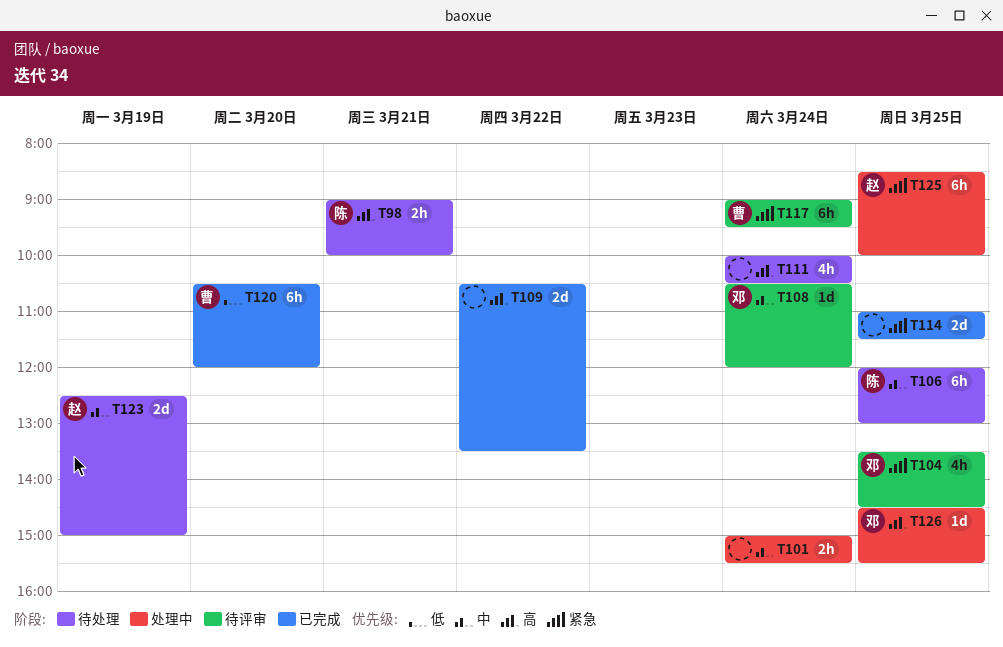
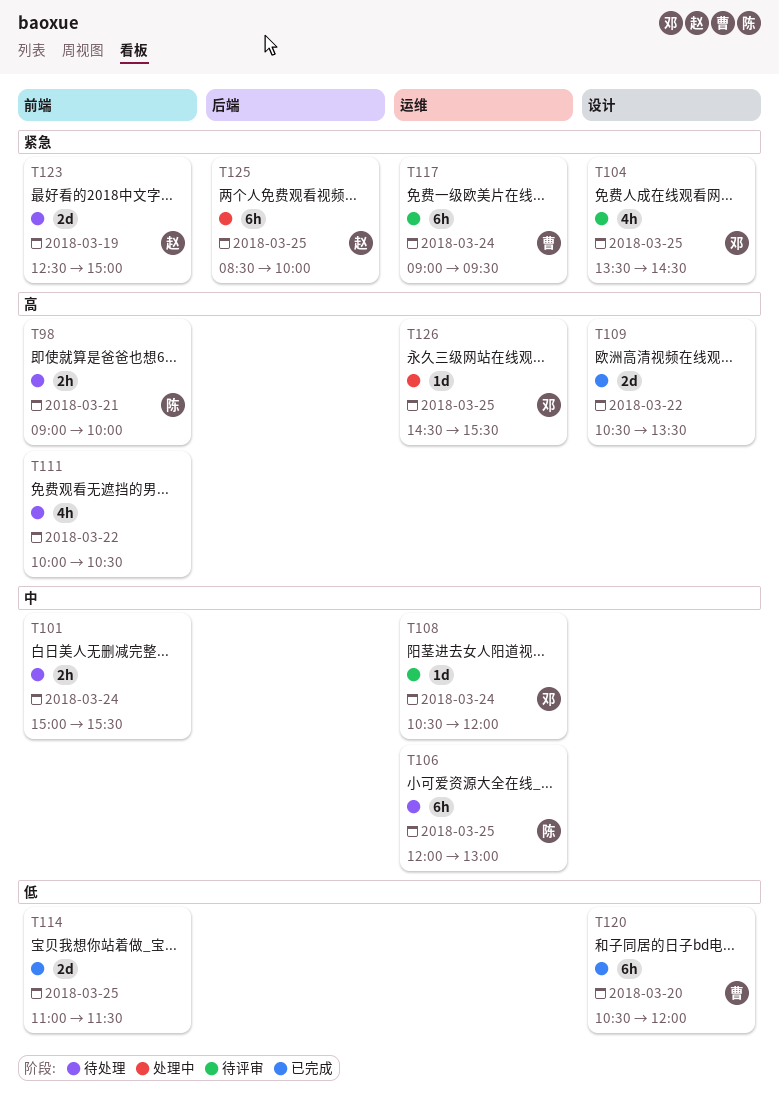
T101, status: 处理中 -> 待处理
T111, day: Mar 24 -> Mar 22
T114, priority: 紧急 -> 低
T123, priority: 中 -> 紧急

